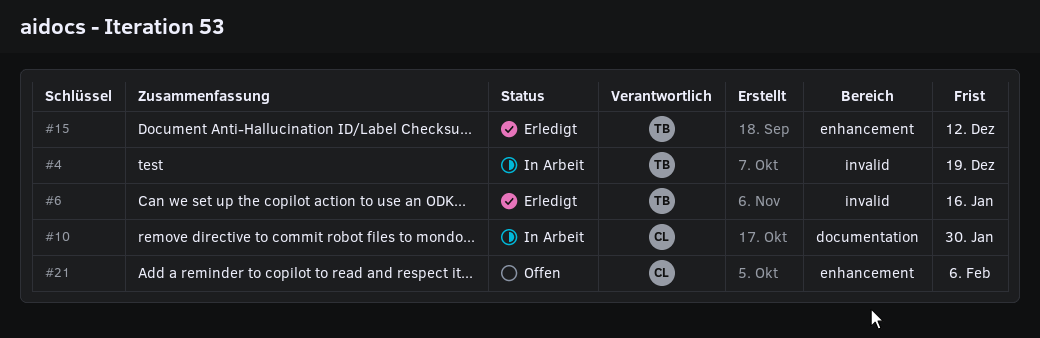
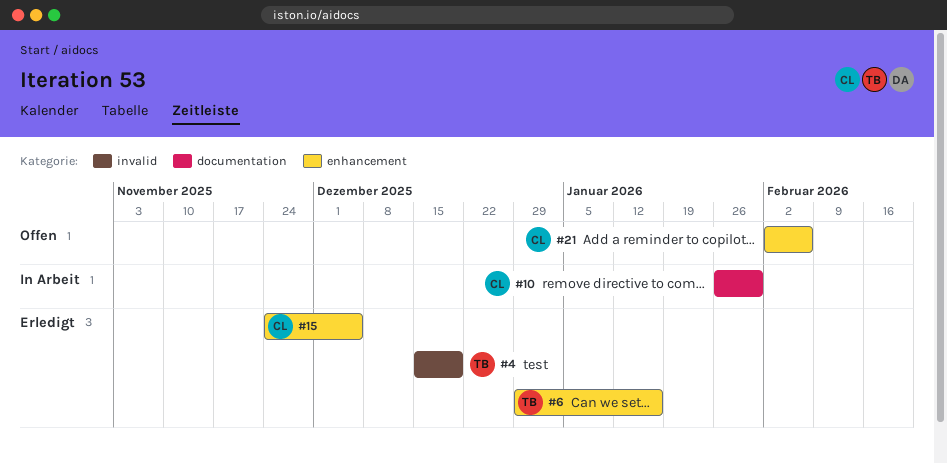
#4, status: In Arbeit -> Erledigt
#6, label: invalid -> enhancement
#15, owner: TB -> CL
#15, due: Dec 12 -> Dec 5

